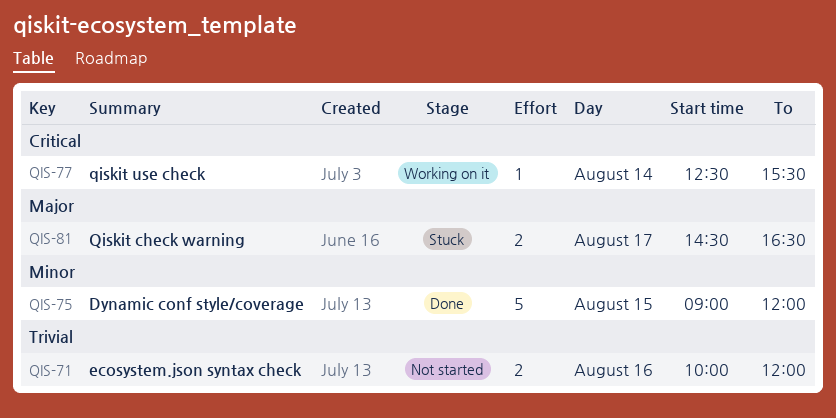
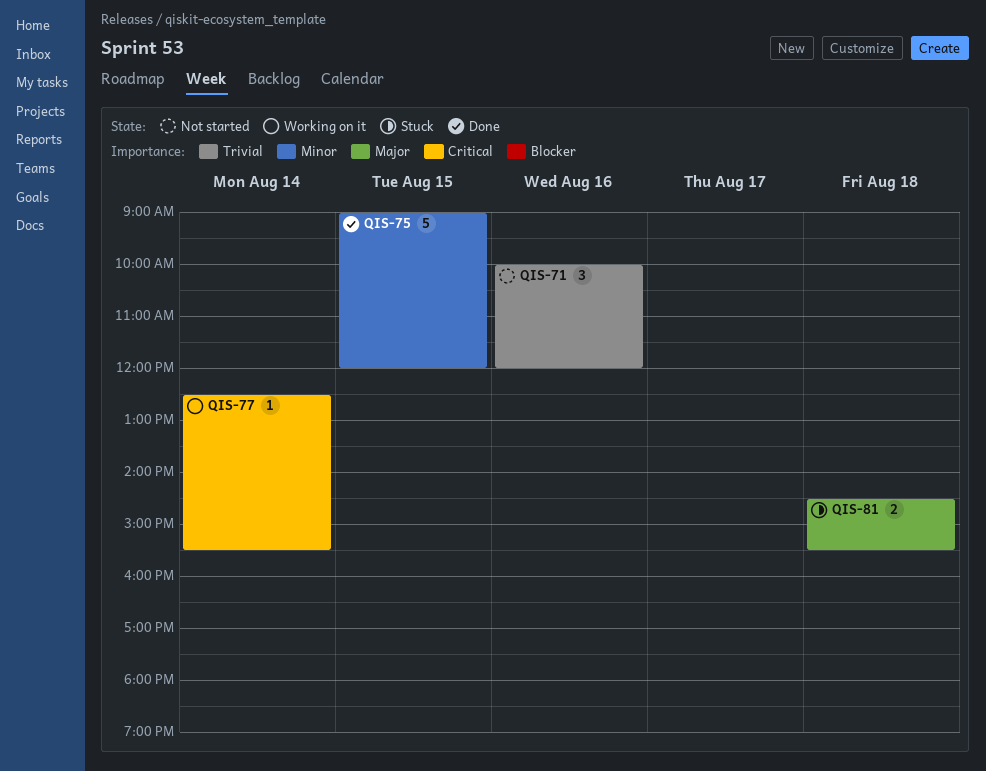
QIS-71, estimate: 2 -> 3
QIS-81, day: Aug 17 -> Aug 18
QIS-81, ends: 16:30 -> 15:30

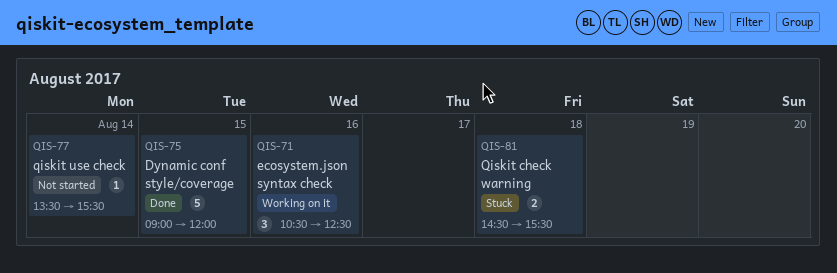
QIS-71, status: Not started -> Working on it
QIS-71, begins: 10:00 -> 10:30
QIS-71, ends: 12:00 -> 12:30
QIS-77, status: Working on it -> Not started
QIS-77, begins: 12:30 -> 13:30

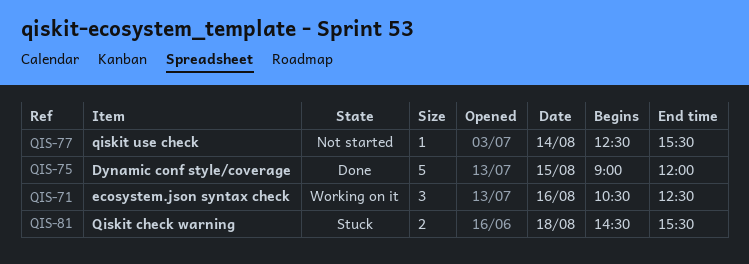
QIS-77, begins: 13:30 -> 12:30

